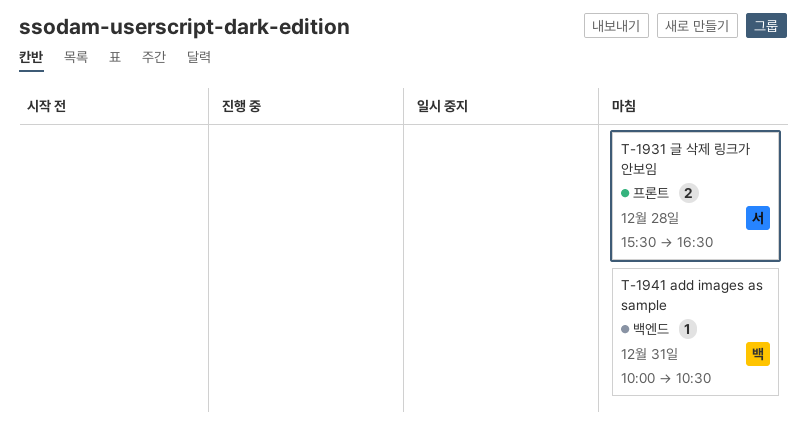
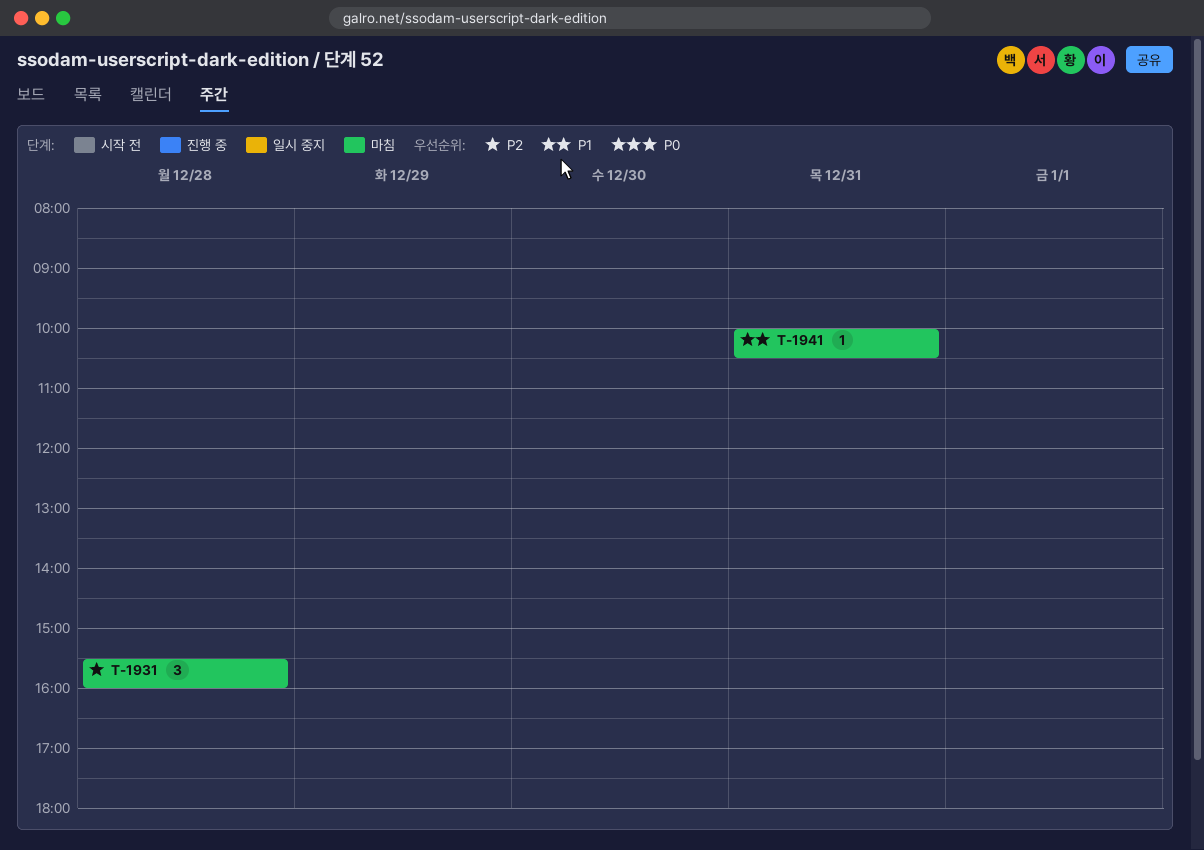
T-1931, estimate: 2 -> 3
T-1931, ends: 16:30 -> 16:00

